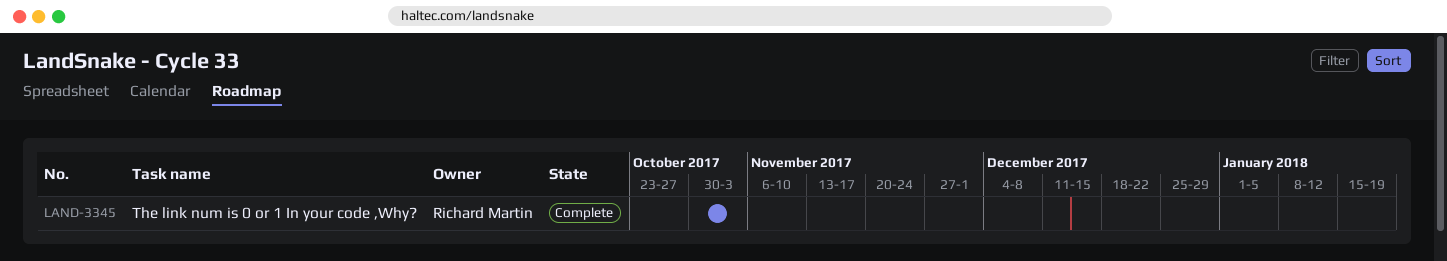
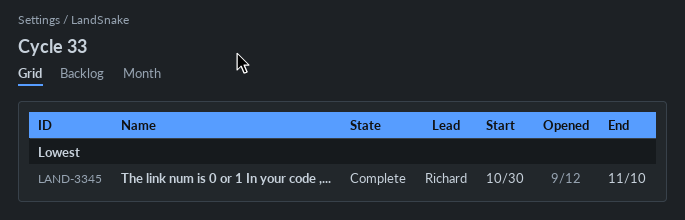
LAND-3345, due: Nov 3 -> Nov 10

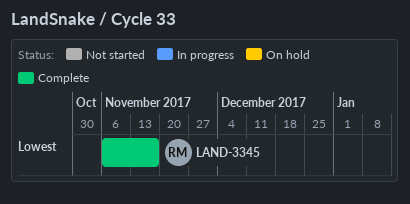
LAND-3345, start: Oct 30 -> Nov 6
LAND-3345, due: Nov 10 -> Nov 17

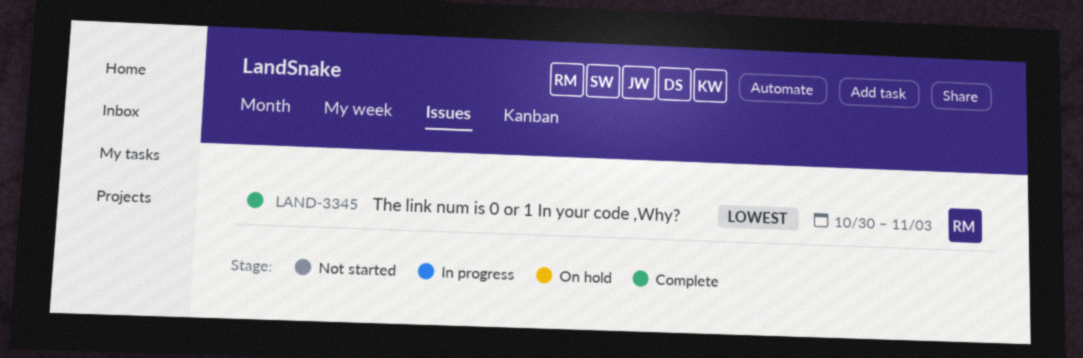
LAND-3345, start: Nov 6 -> Oct 30
LAND-3345, due: Nov 17 -> Nov 3

